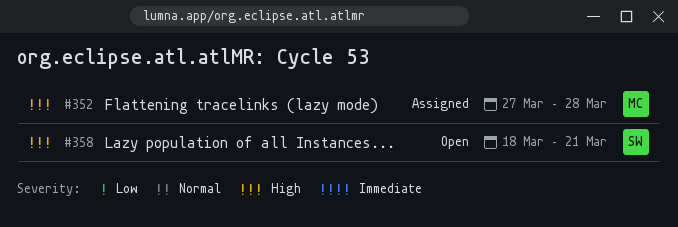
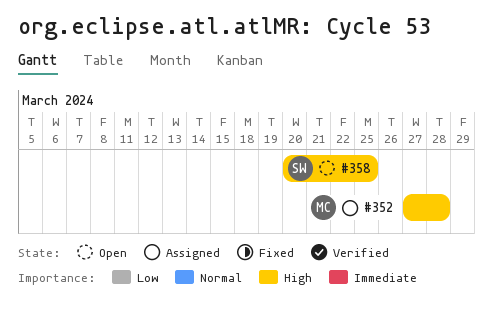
#358, start: Mar 18 -> Mar 20
#358, due: Mar 21 -> Mar 25

